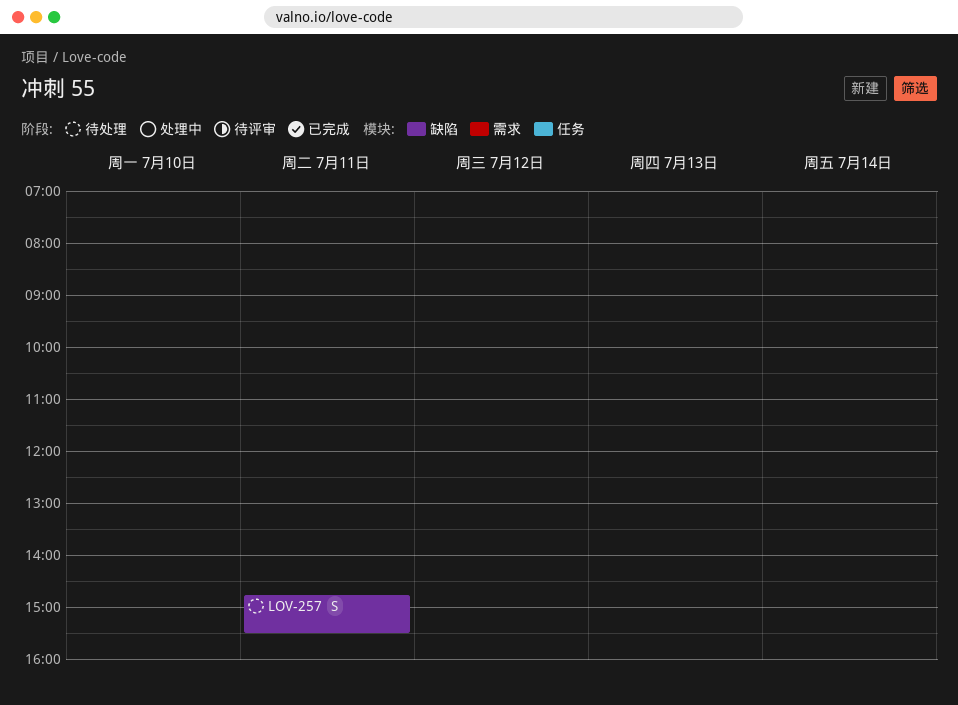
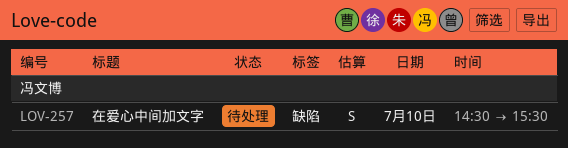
LOV-257, day: Jul 11 -> Jul 10
LOV-257, begins: 14:45 -> 14:30

